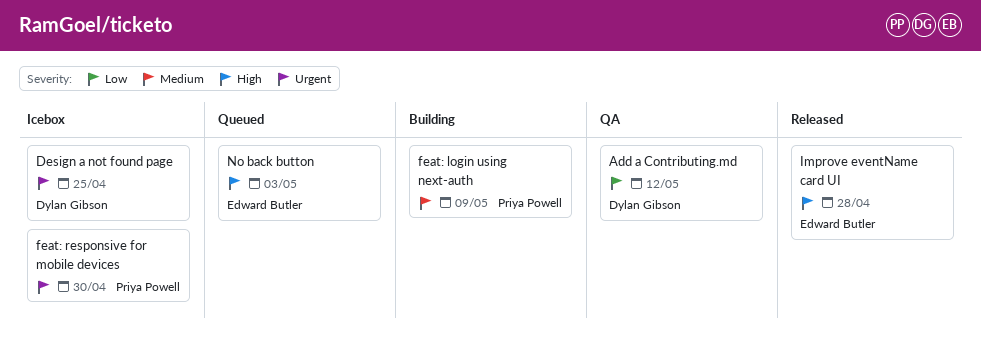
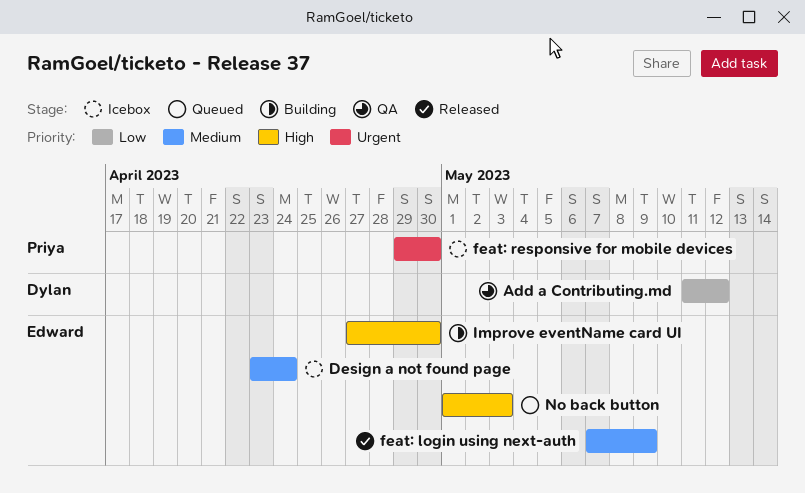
Design a not found page, owner: Dylan Gibson -> Edward Butler
Design a not found page, priority: Urgent -> Medium
Design a not found page, due: Apr 25 -> Apr 24
feat: login using next-auth, status: Building -> Released
feat: login using next-auth, owner: Priya Powell -> Edward Butler
Improve eventName card UI, status: Released -> Building
Improve eventName card UI, due: Apr 28 -> Apr 30

